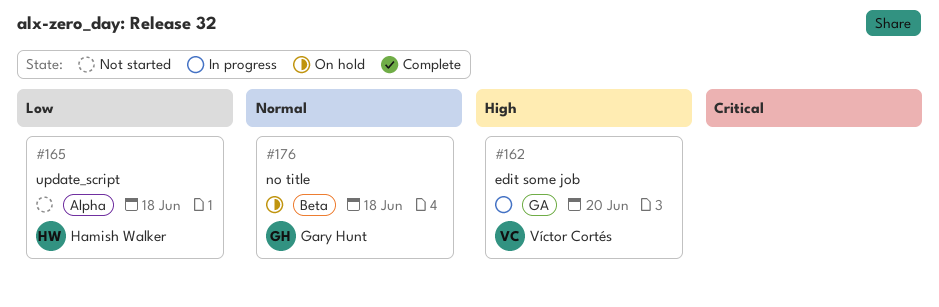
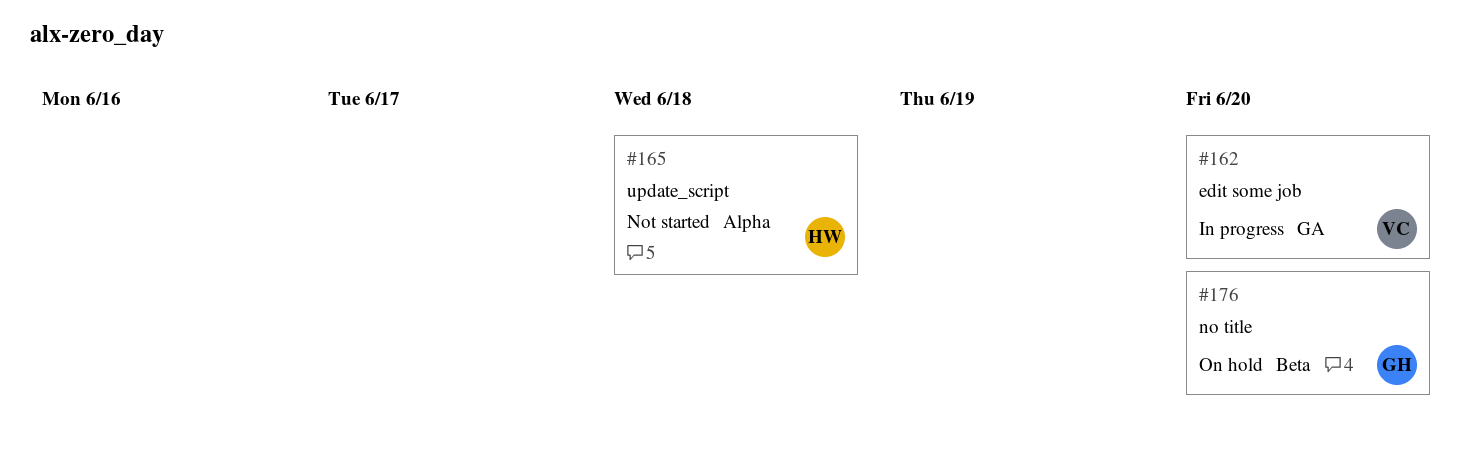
#176, due: Jun 18 -> Jun 20

